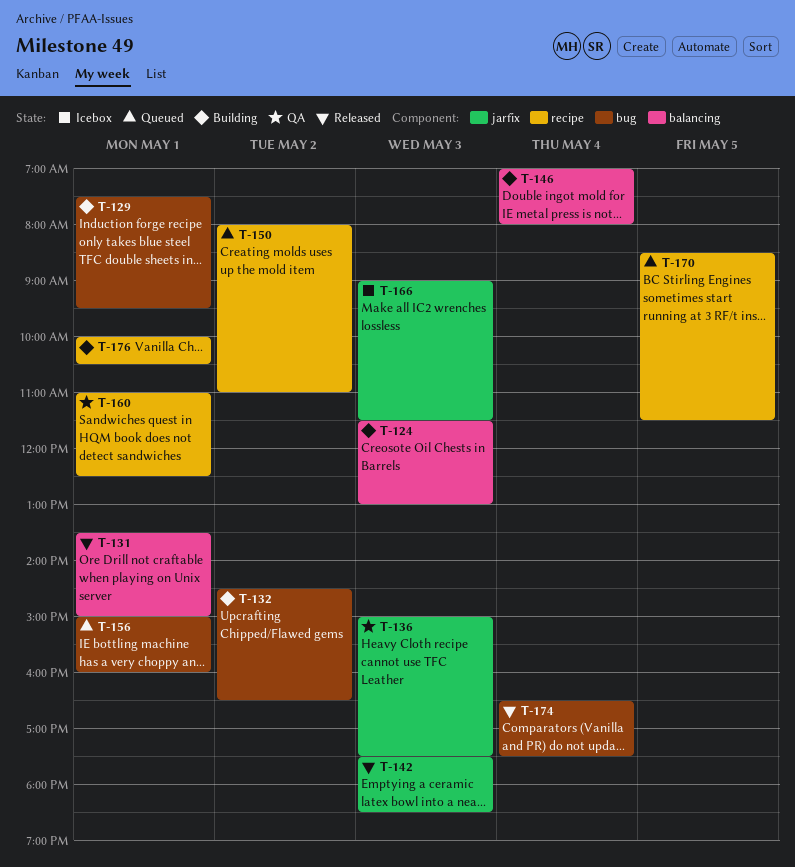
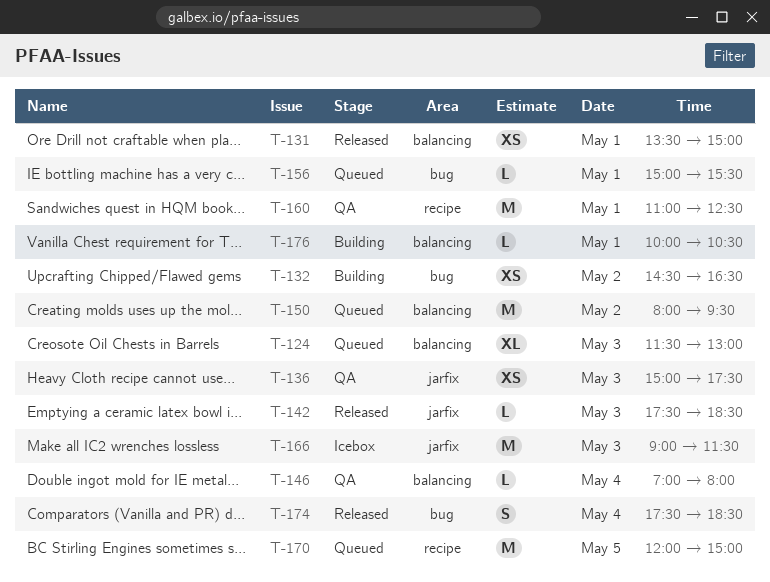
T-124, status: Building -> Queued
T-129: present -> none
T-146, status: Building -> QA
T-150, label: recipe -> balancing
T-150, ends: 11:00 -> 09:30
T-156, ends: 16:00 -> 15:30
T-170, begins: 08:30 -> 12:00
T-170, ends: 11:30 -> 15:00
T-174, begins: 16:30 -> 17:30
T-174, ends: 17:30 -> 18:30
T-176, label: recipe -> balancing

